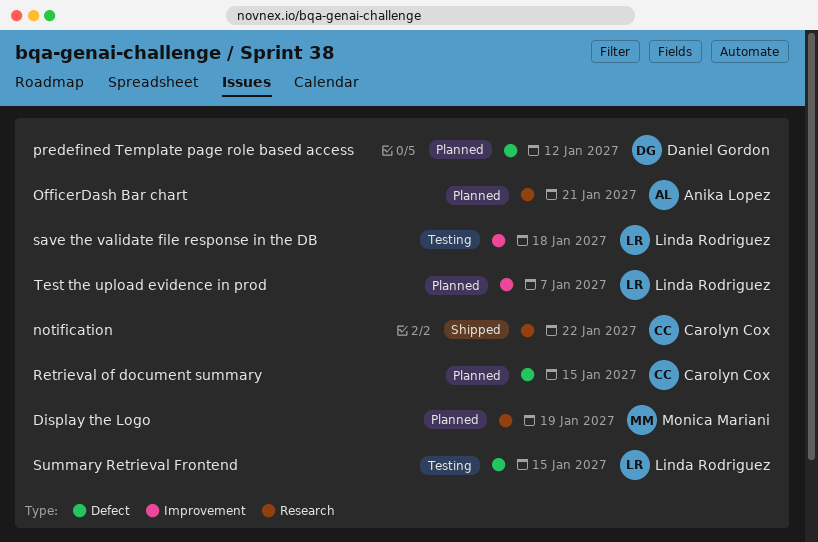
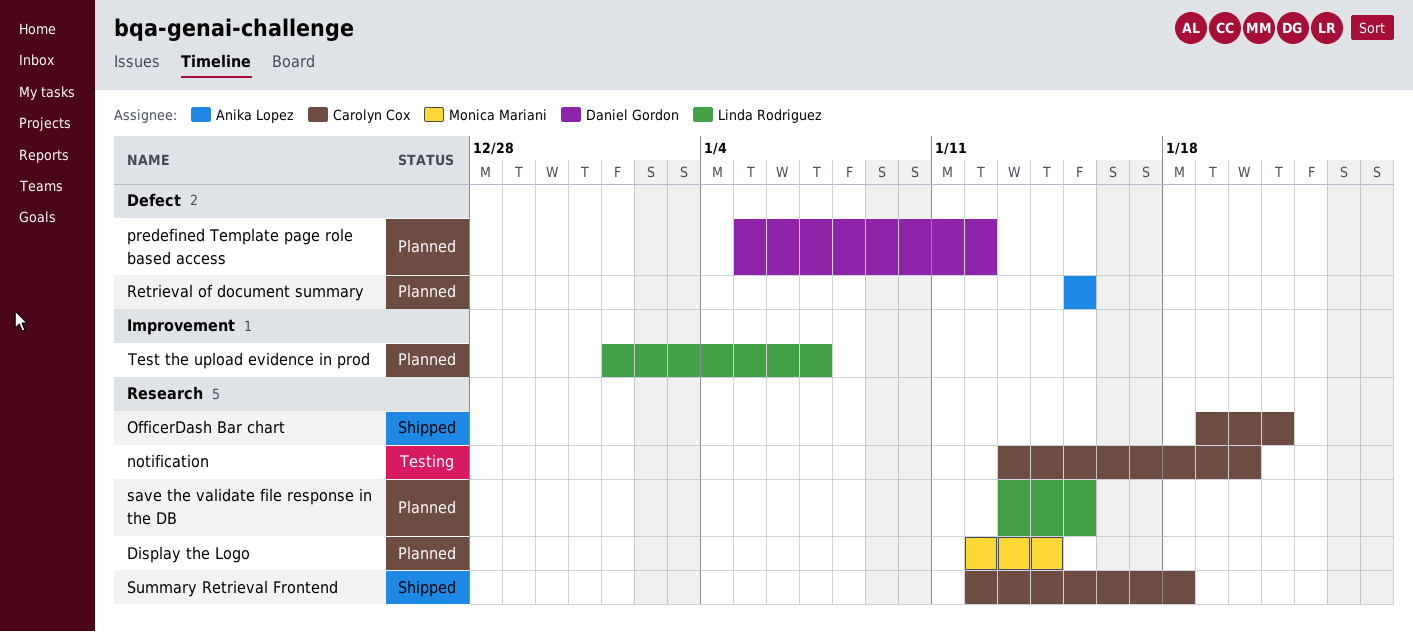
Display the Logo, due: Jan 19 -> Jan 14
notification, status: Shipped -> Testing
notification, due: Jan 22 -> Jan 20
OfficerDash Bar chart, status: Planned -> Shipped
OfficerDash Bar chart, owner: Anika Lopez -> Carolyn Cox
Retrieval of document summary, owner: Carolyn Cox -> Anika Lopez
save the validate file response in the DB, status: Testing -> Planned
save the validate file response in the DB, label: Improvement -> Research
save the validate file response in the DB, due: Jan 18 -> Jan 15
Summary Retrieval Frontend, status: Testing -> Shipped
Summary Retrieval Frontend, owner: Linda Rodriguez -> Carolyn Cox
Summary Retrieval Frontend, label: Defect -> Research
Summary Retrieval Frontend, due: Jan 15 -> Jan 18

